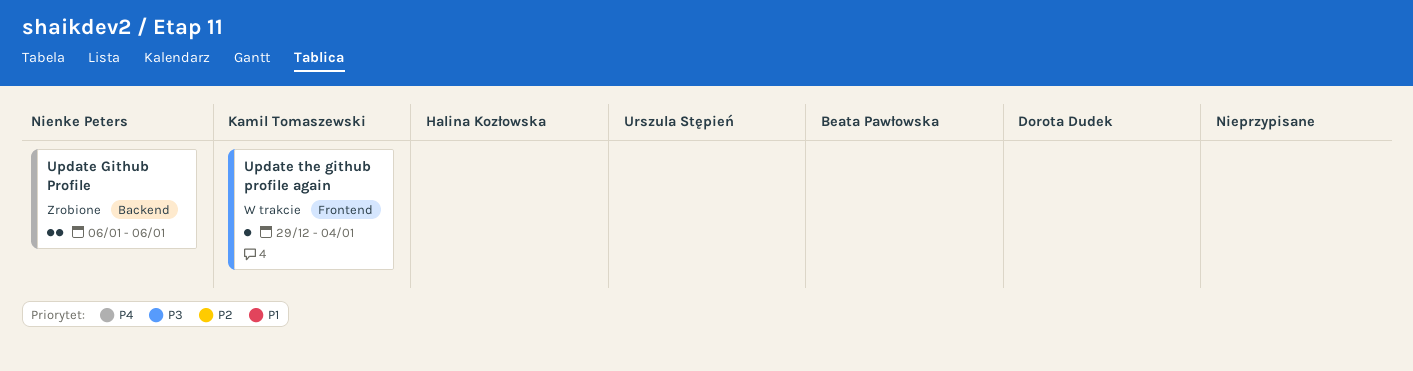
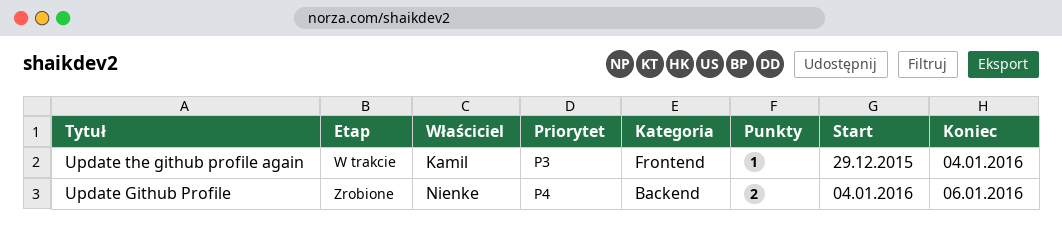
Update Github Profile, start: Jan 6 -> Jan 4

